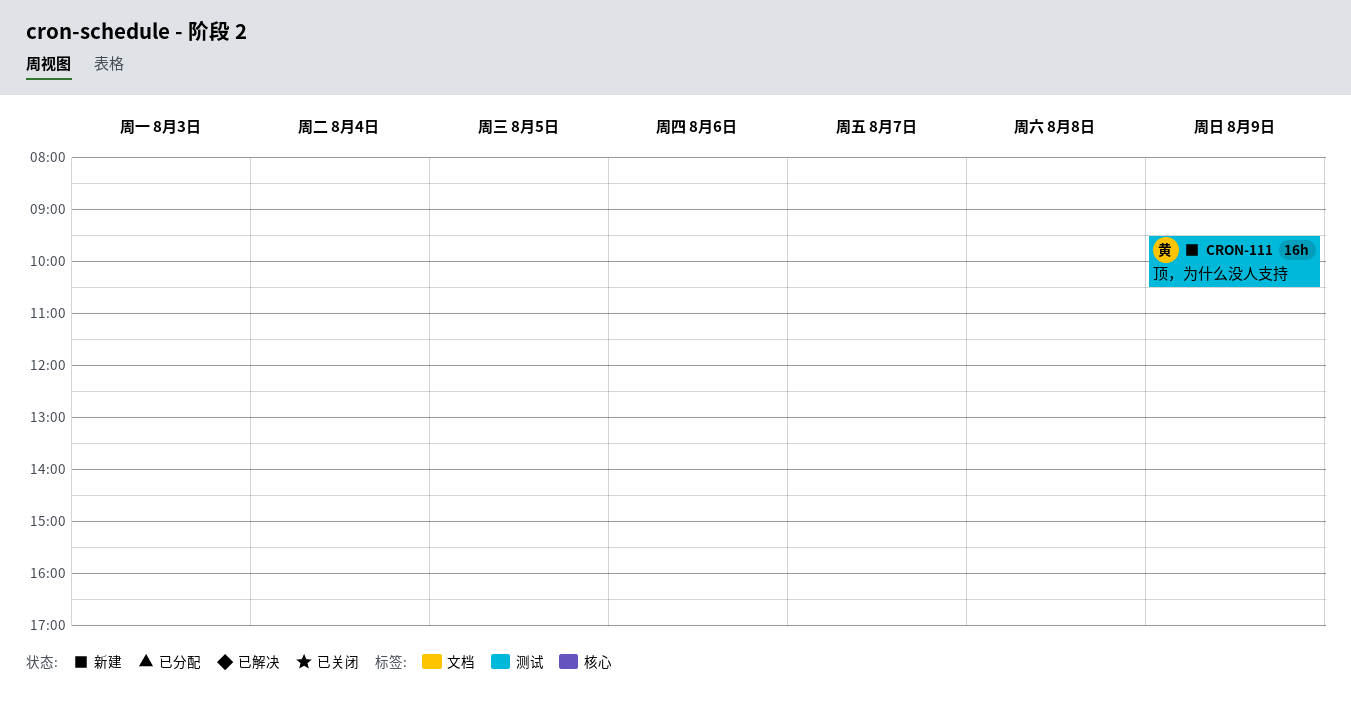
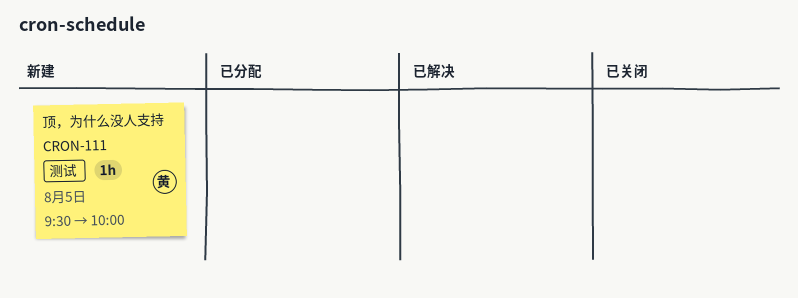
CRON-111, estimate: 16h -> 1h
CRON-111, day: Aug 9 -> Aug 5
CRON-111, ends: 10:30 -> 10:00

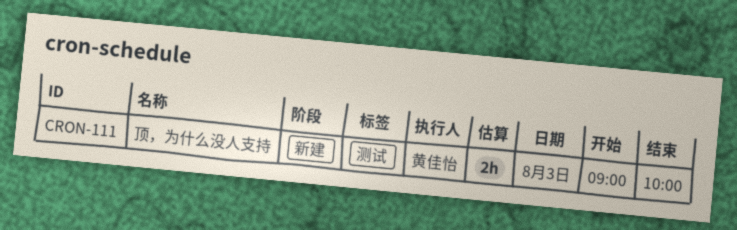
CRON-111, estimate: 1h -> 2h
CRON-111, day: Aug 5 -> Aug 3
CRON-111, begins: 09:30 -> 09:00

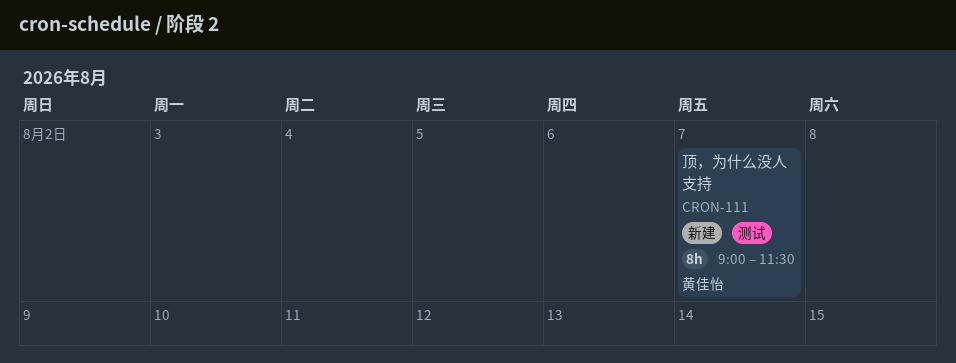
CRON-111, estimate: 2h -> 8h
CRON-111, day: Aug 3 -> Aug 7
CRON-111, ends: 10:00 -> 11:30

